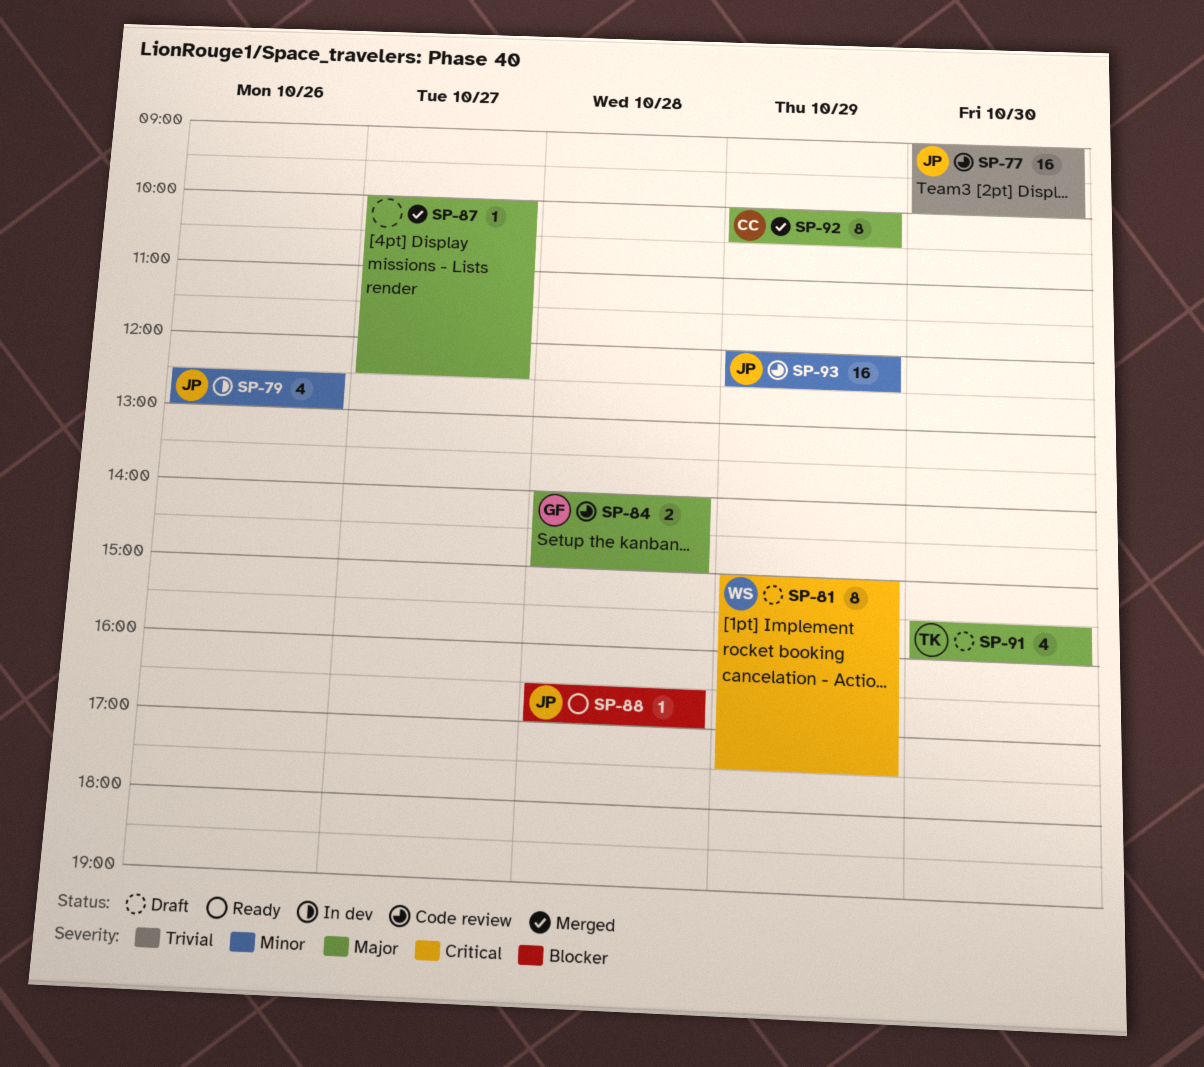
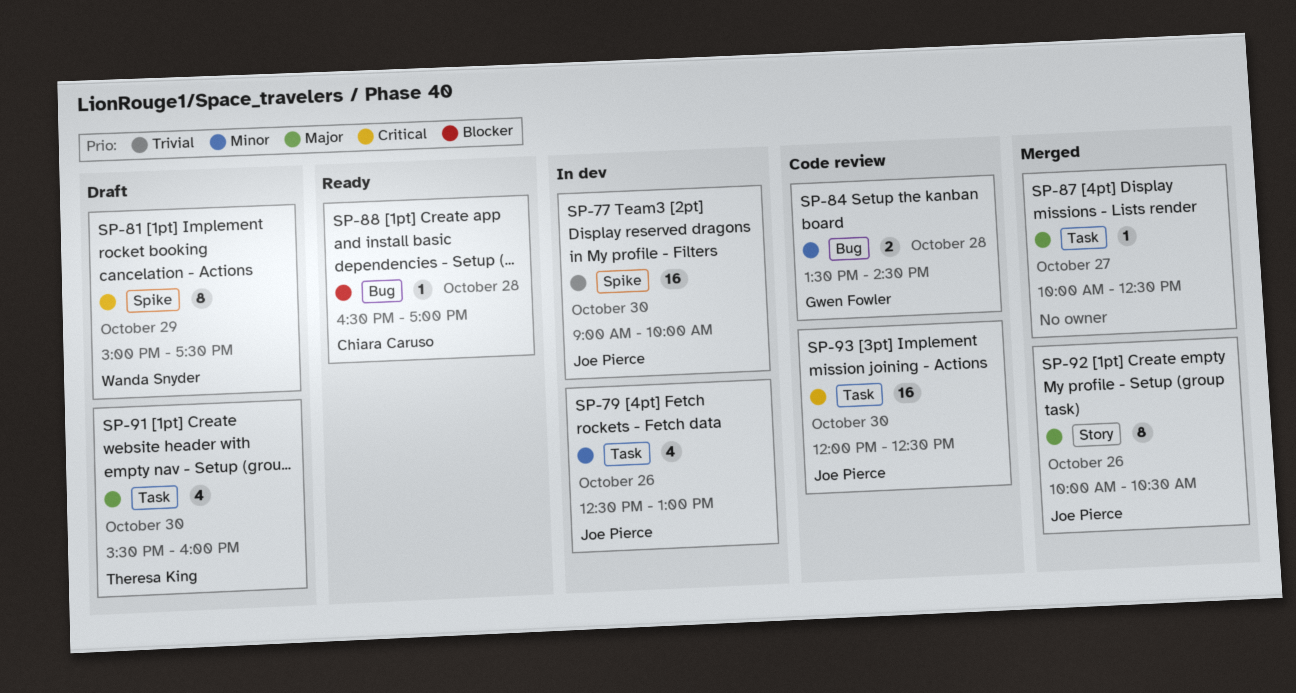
SP-77, status: Code review -> In dev
SP-84, priority: Major -> Minor
SP-84, begins: 14:00 -> 13:30
SP-84, ends: 15:00 -> 14:30
SP-88, owner: Joe Pierce -> Chiara Caruso
SP-92, owner: Chiara Caruso -> Joe Pierce
SP-92, day: Oct 29 -> Oct 26
SP-93, priority: Minor -> Critical
SP-93, day: Oct 29 -> Oct 30

